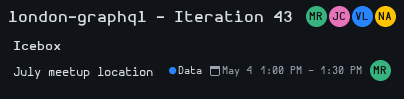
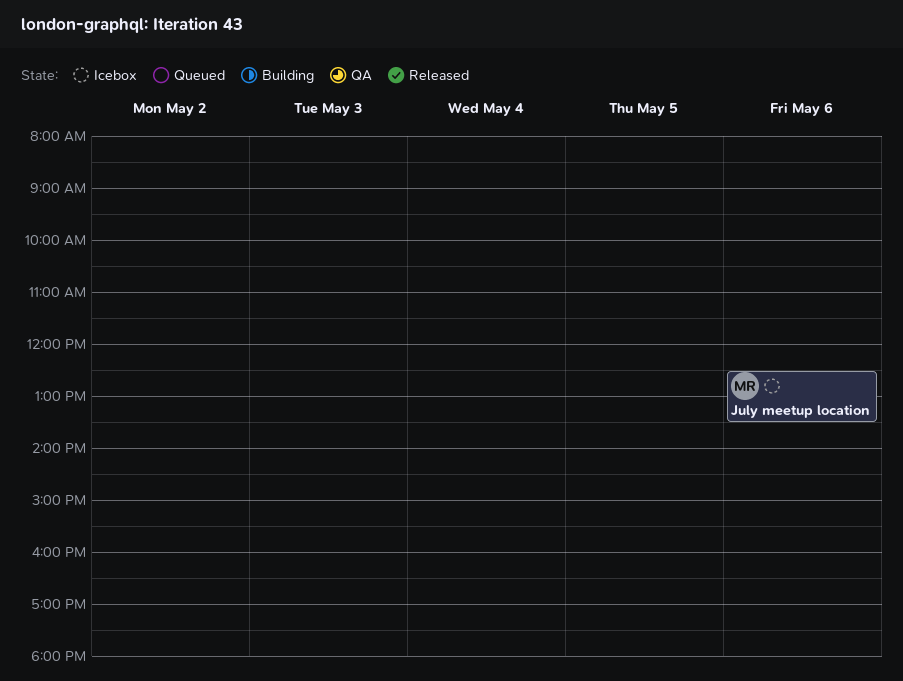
July meetup location, day: May 4 -> May 6
July meetup location, begins: 13:00 -> 12:30

